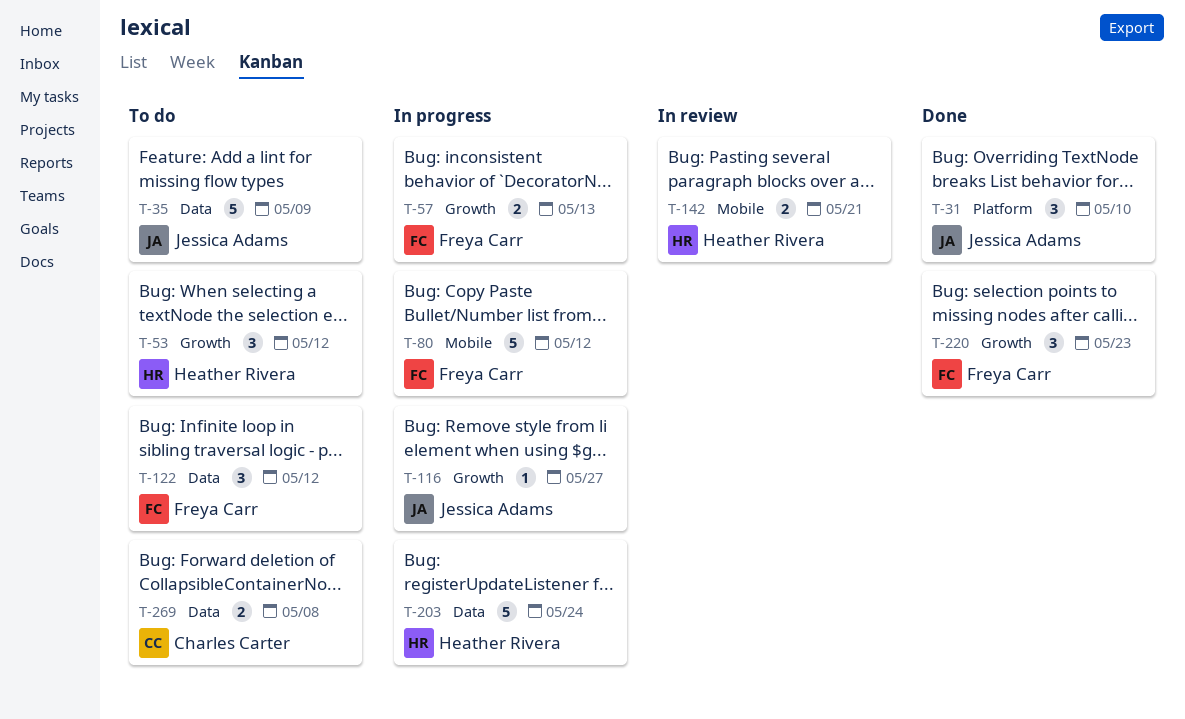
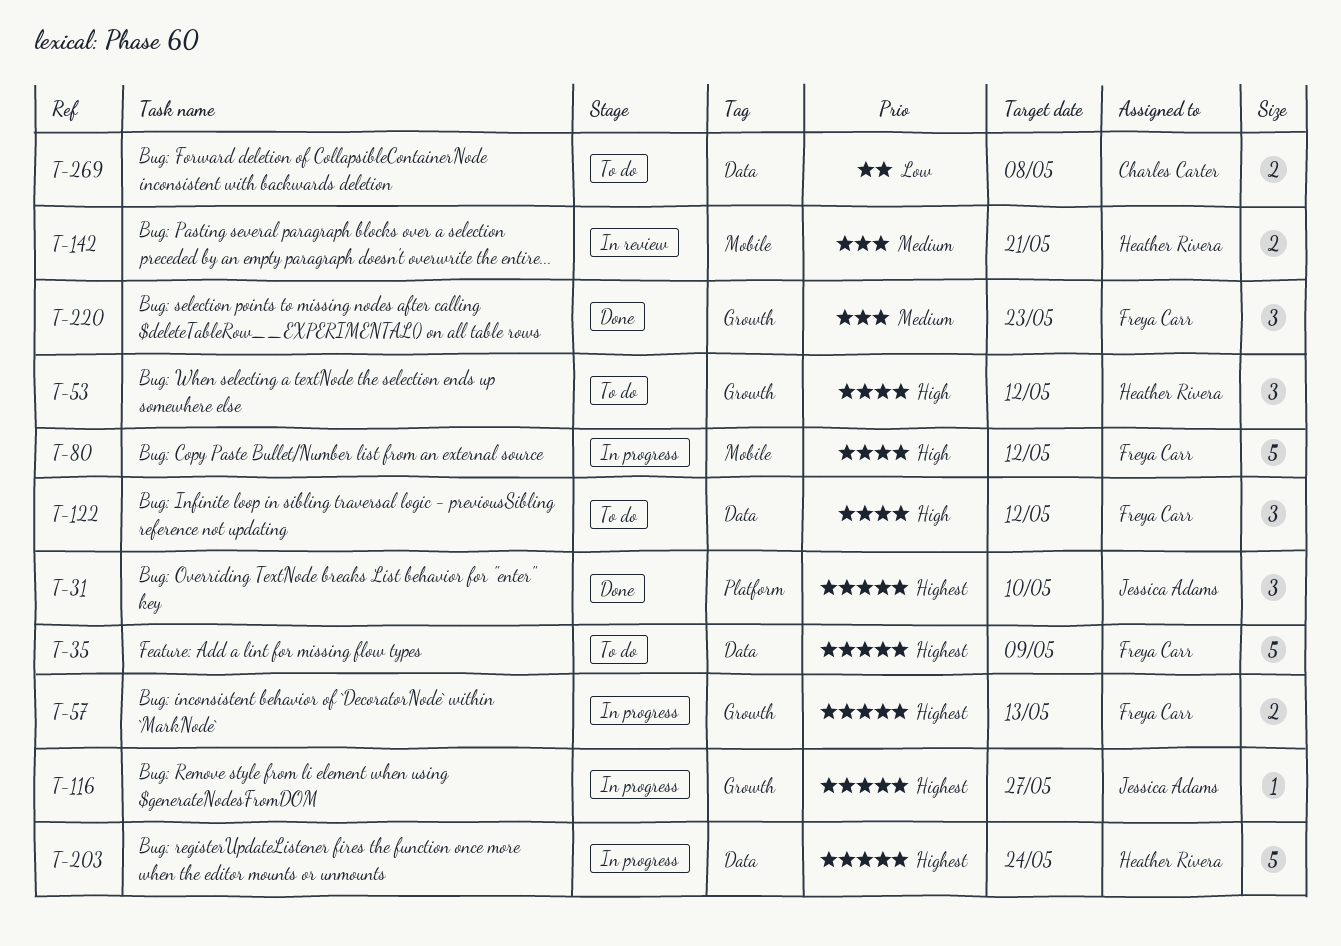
T-35, owner: Jessica Adams -> Freya Carr

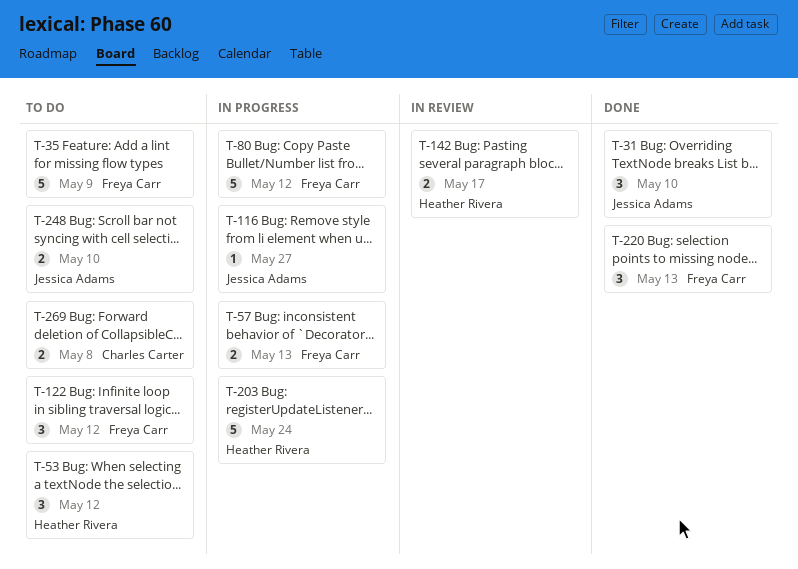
T-142, due: May 21 -> May 17
T-220, due: May 23 -> May 13
T-248: none -> present

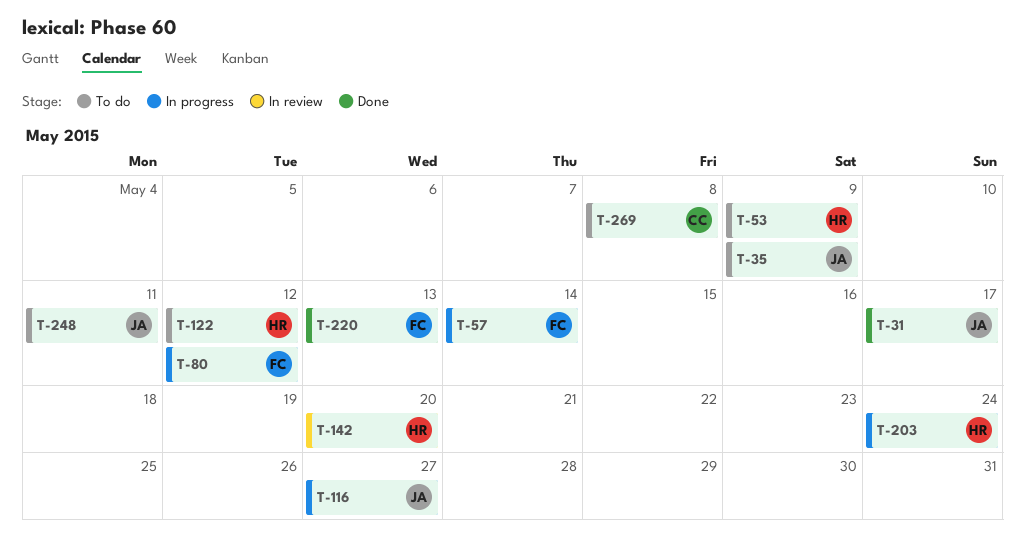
T-31, due: May 10 -> May 17
T-35, owner: Freya Carr -> Jessica Adams
T-53, due: May 12 -> May 9
T-57, due: May 13 -> May 14
T-122, owner: Freya Carr -> Heather Rivera
T-142, due: May 17 -> May 20
T-248, due: May 10 -> May 11

